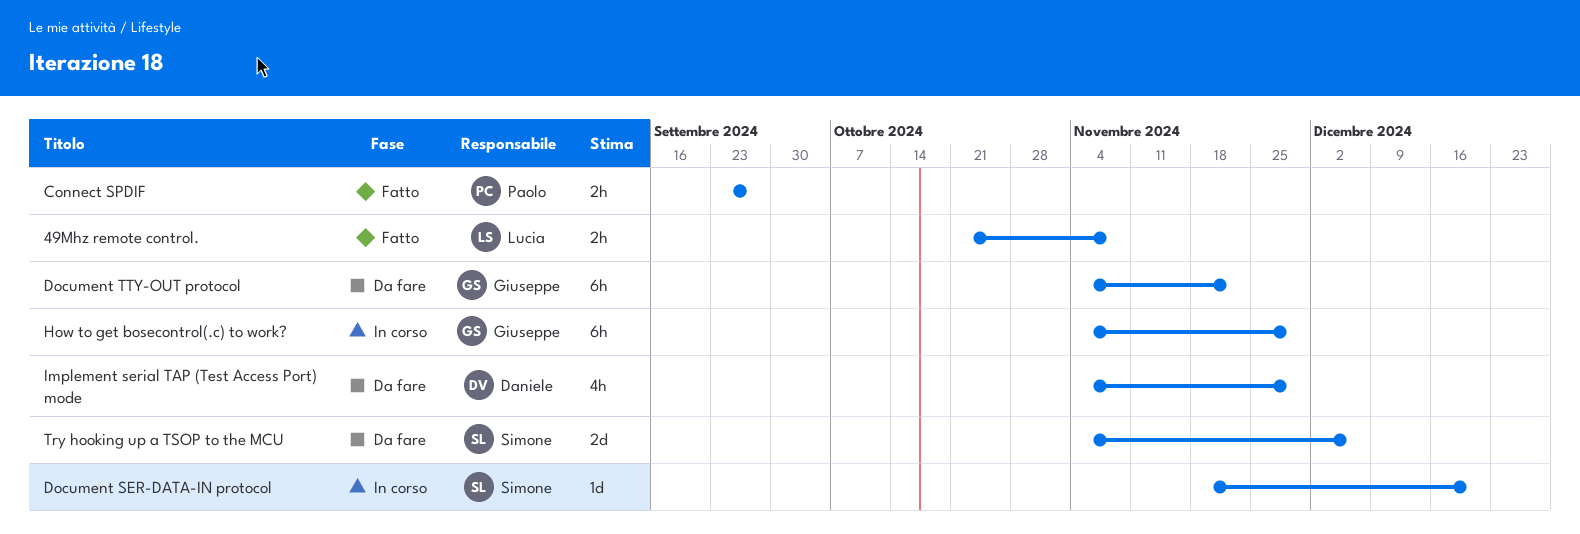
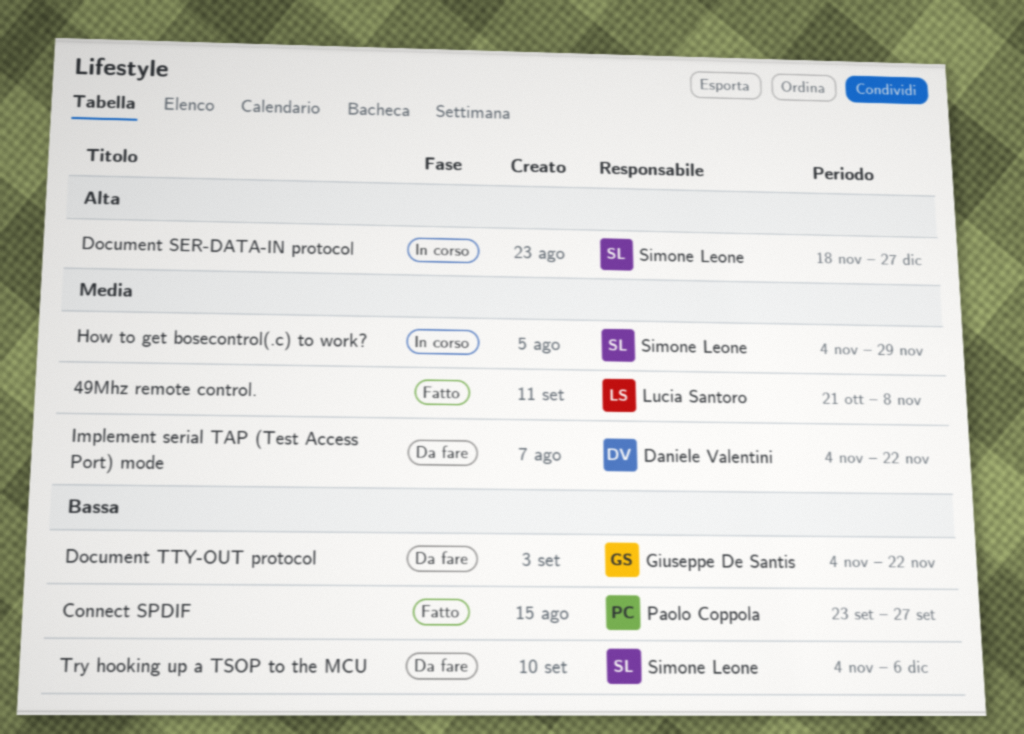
Document SER-DATA-IN protocol, due: Dec 20 -> Dec 27
How to get bosecontrol(.c) to work?, owner: Giuseppe De Santis -> Simone Leone
Implement serial TAP (Test Access Port) mode, due: Nov 29 -> Nov 22

